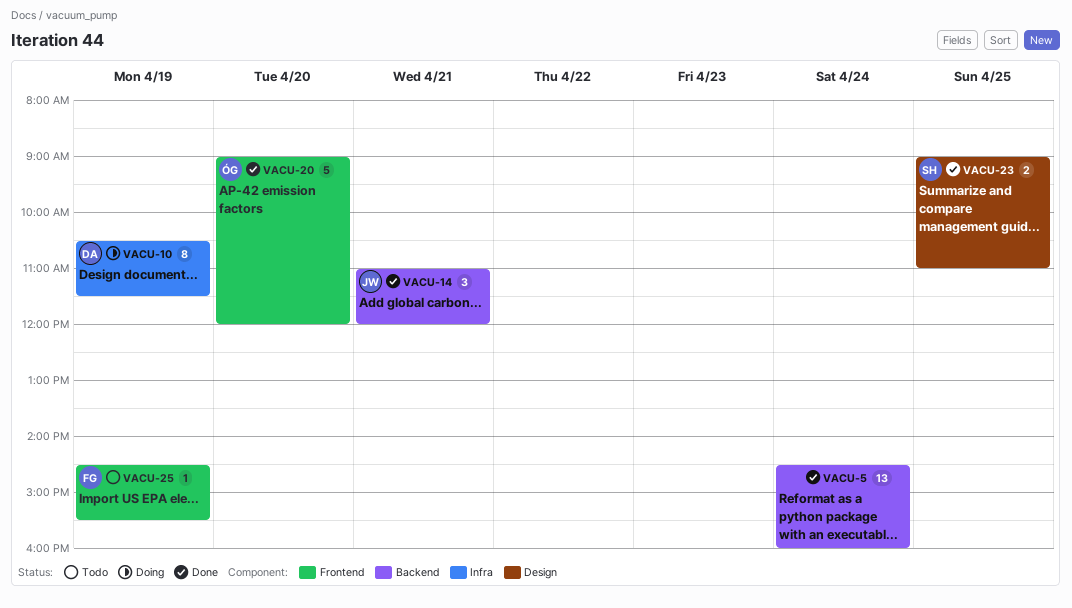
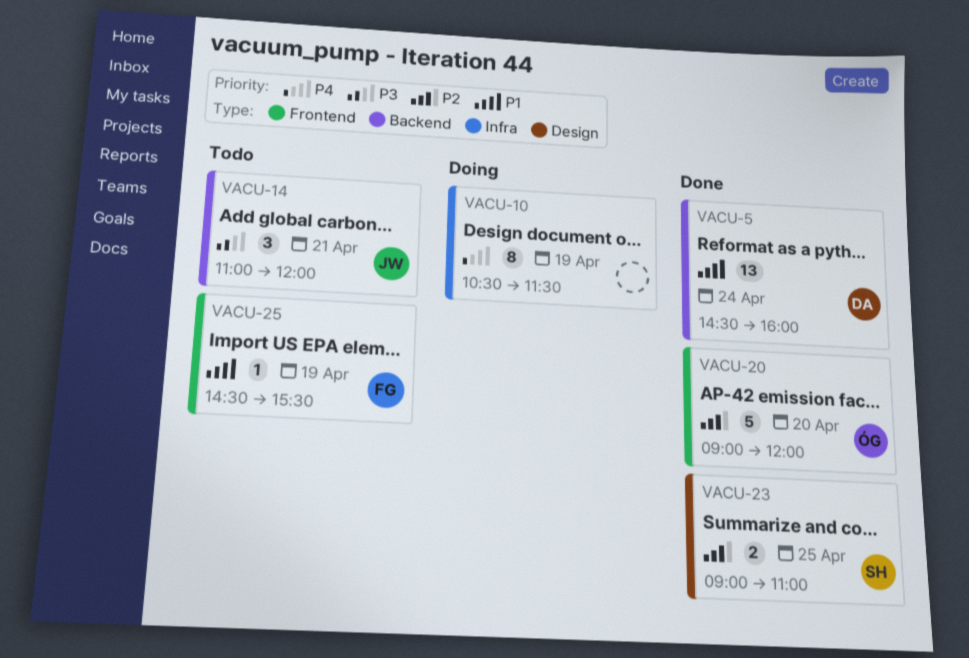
VACU-5, owner: none -> DA
VACU-10, owner: DA -> none
VACU-14, status: Done -> Todo

